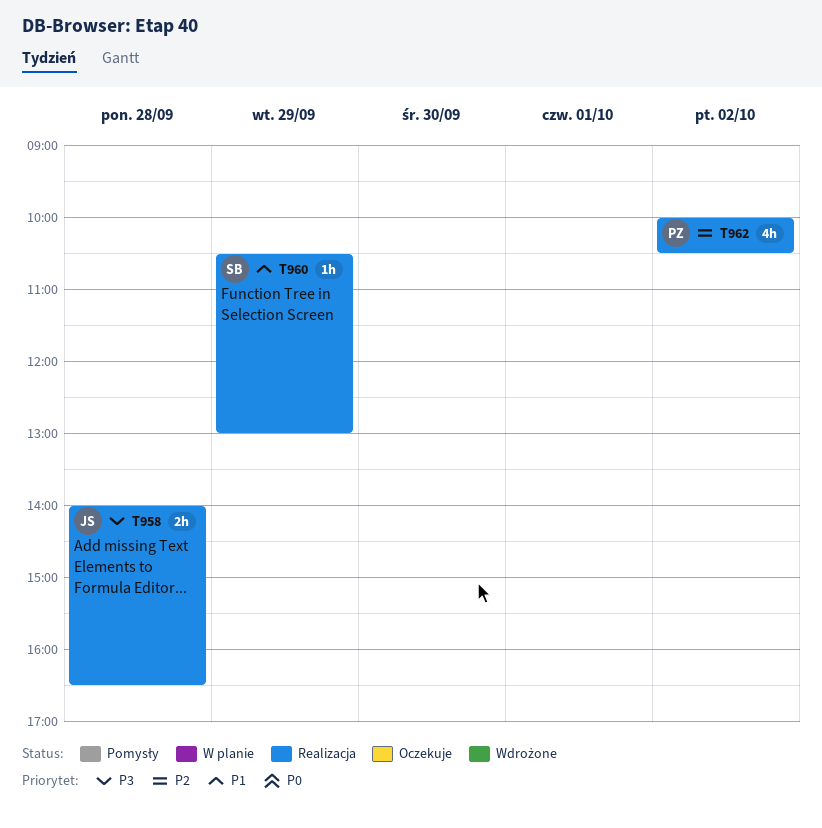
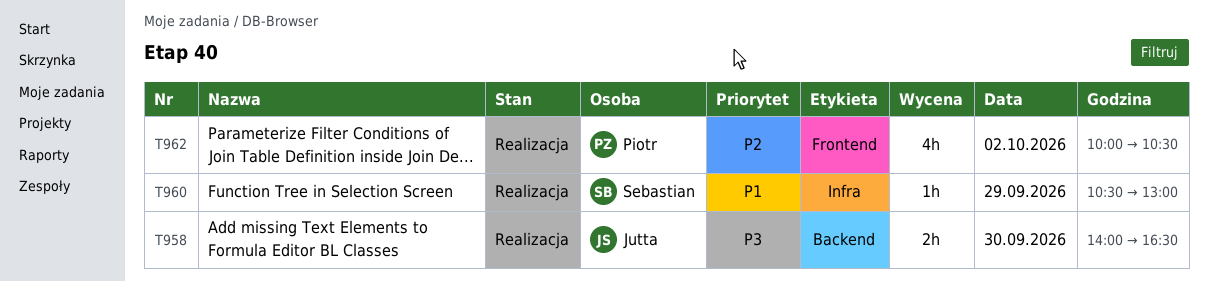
T958, day: Sep 28 -> Sep 30

